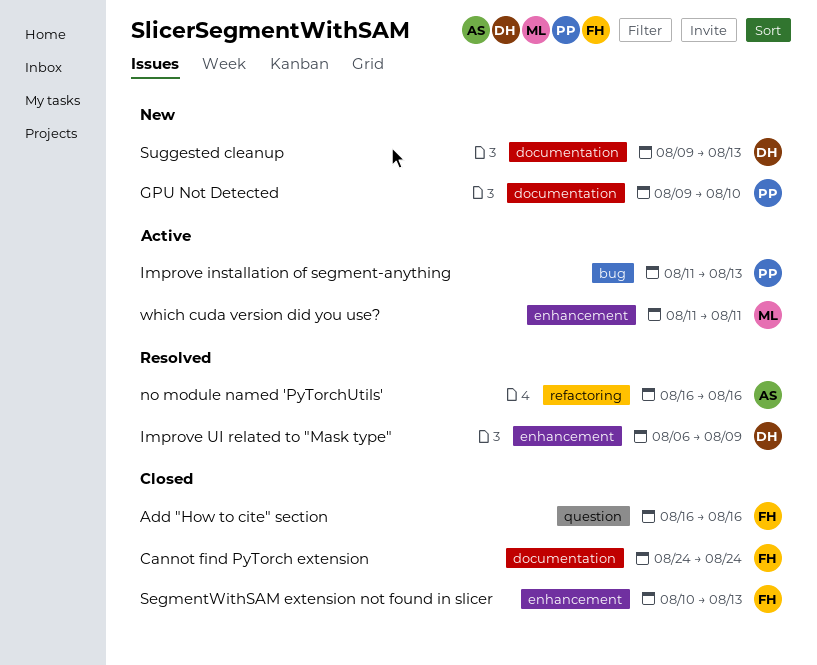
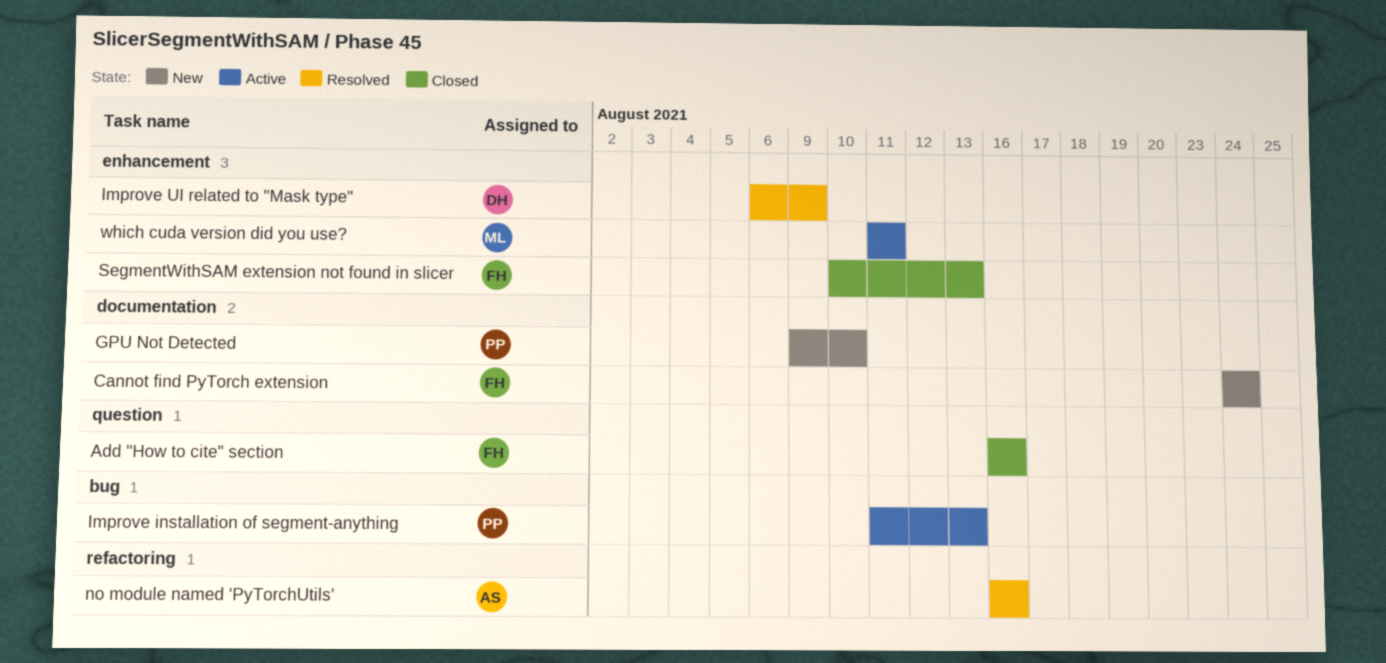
Cannot find PyTorch extension, status: Closed -> New
Suggested cleanup: present -> none

